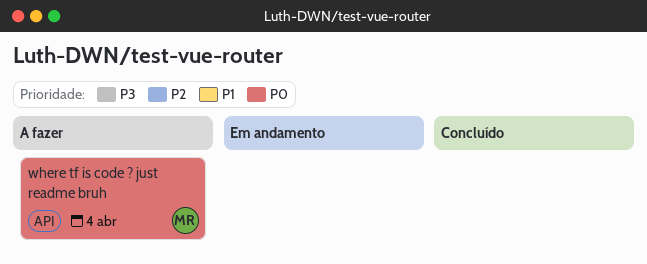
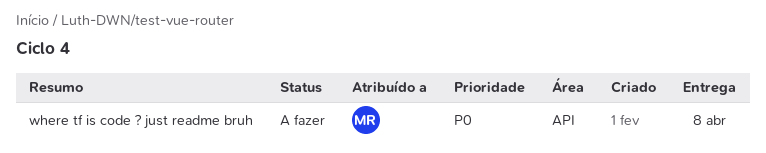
where tf is code ? just readme bruh, due: Apr 4 -> Apr 8

